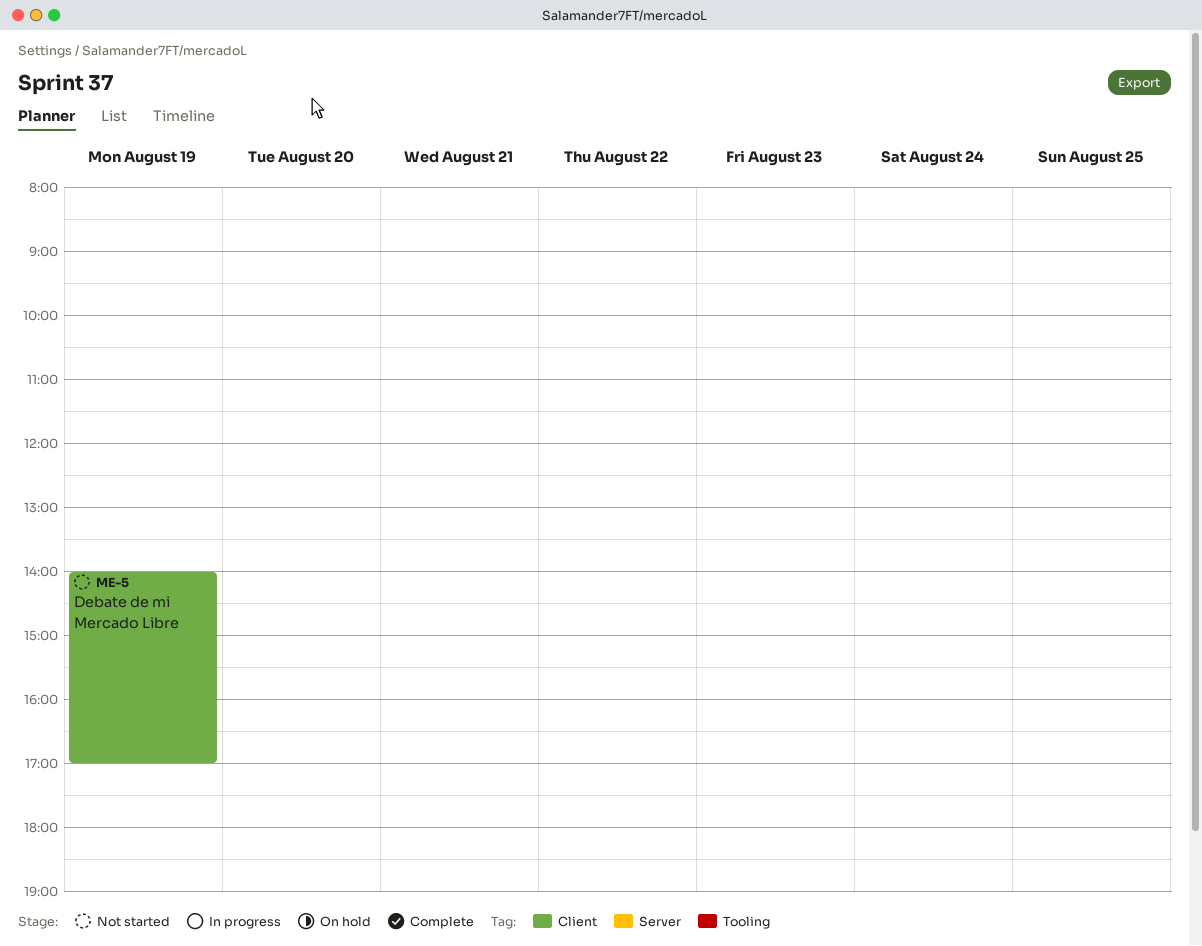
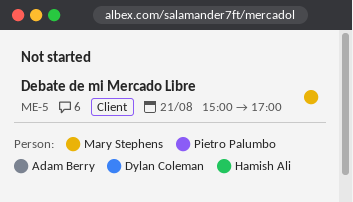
ME-5, day: Aug 19 -> Aug 21
ME-5, begins: 14:00 -> 15:00

